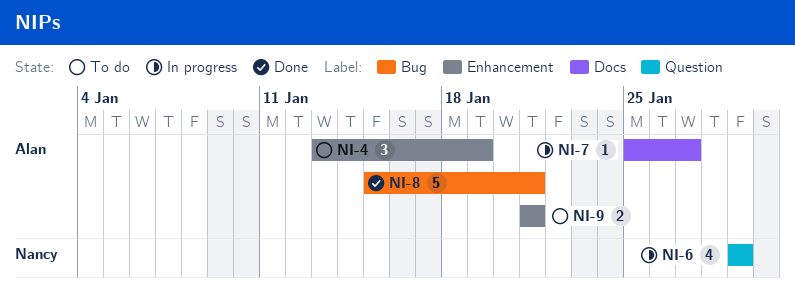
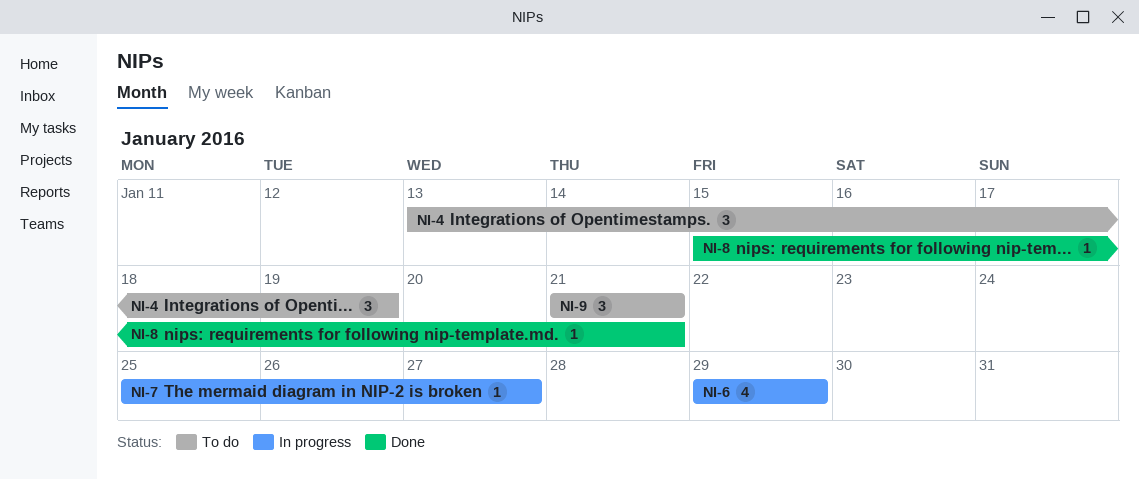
NI-8, estimate: 5 -> 1
NI-9, estimate: 2 -> 3

